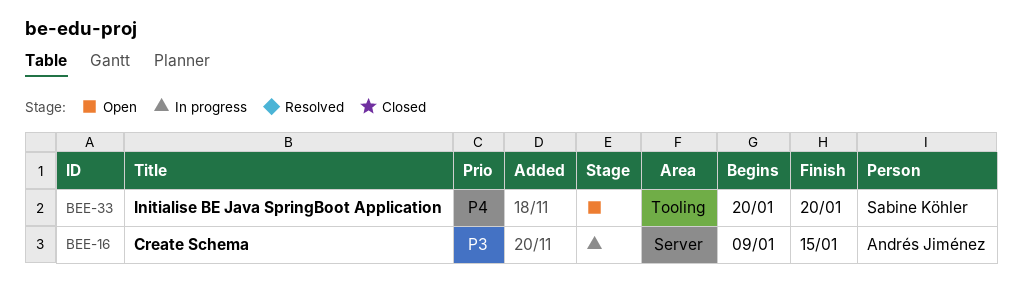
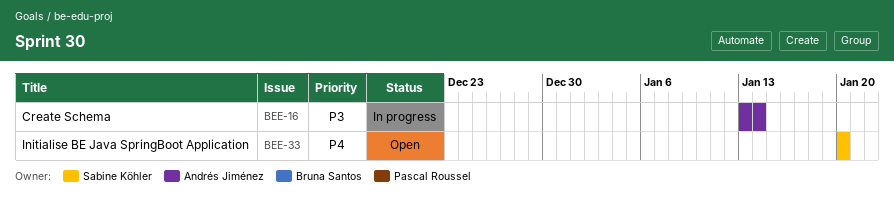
BEE-16, start: Jan 9 -> Jan 13
BEE-16, due: Jan 15 -> Jan 14

